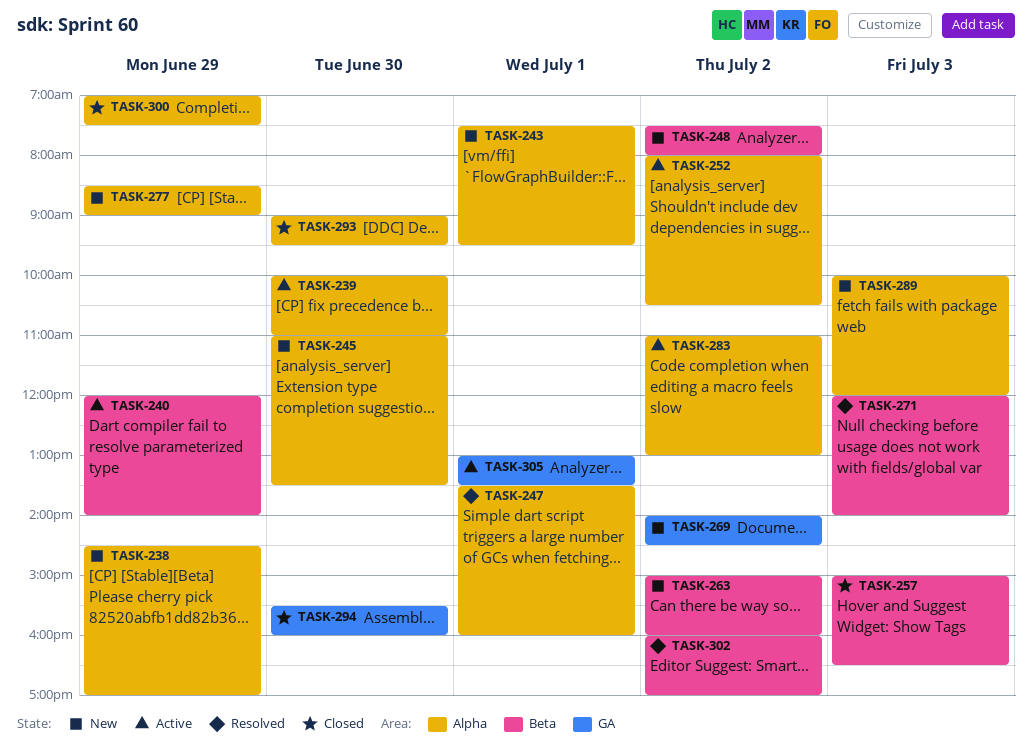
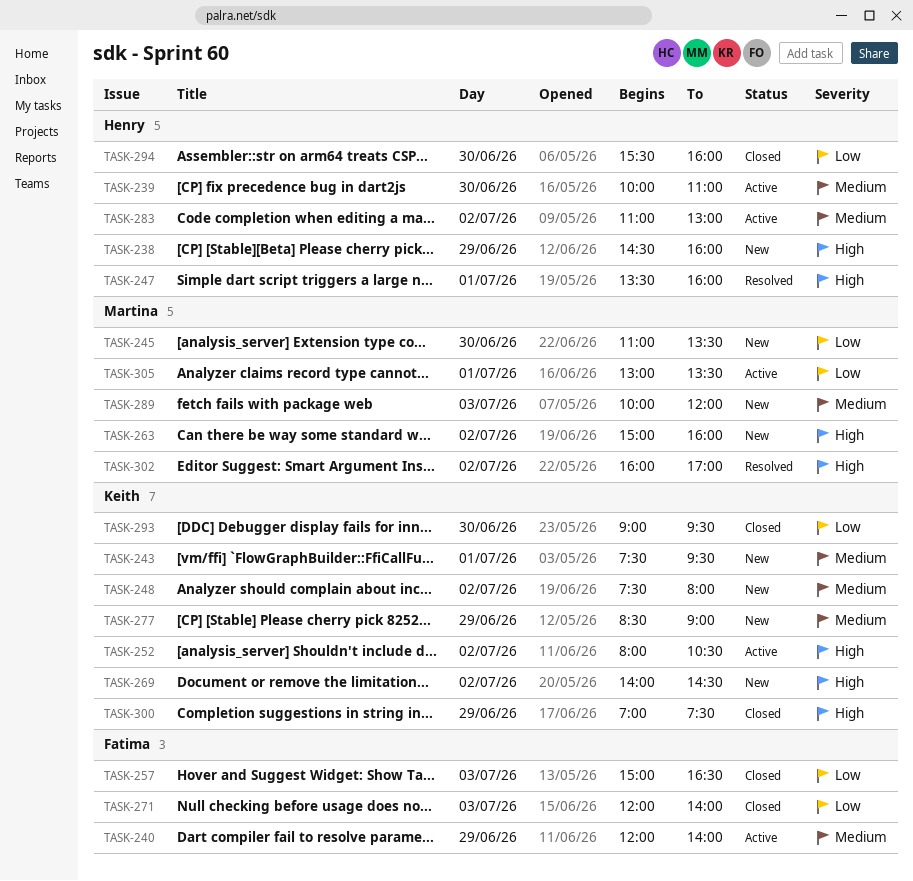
TASK-238, ends: 17:00 -> 16:00
TASK-271, status: Resolved -> Closed

